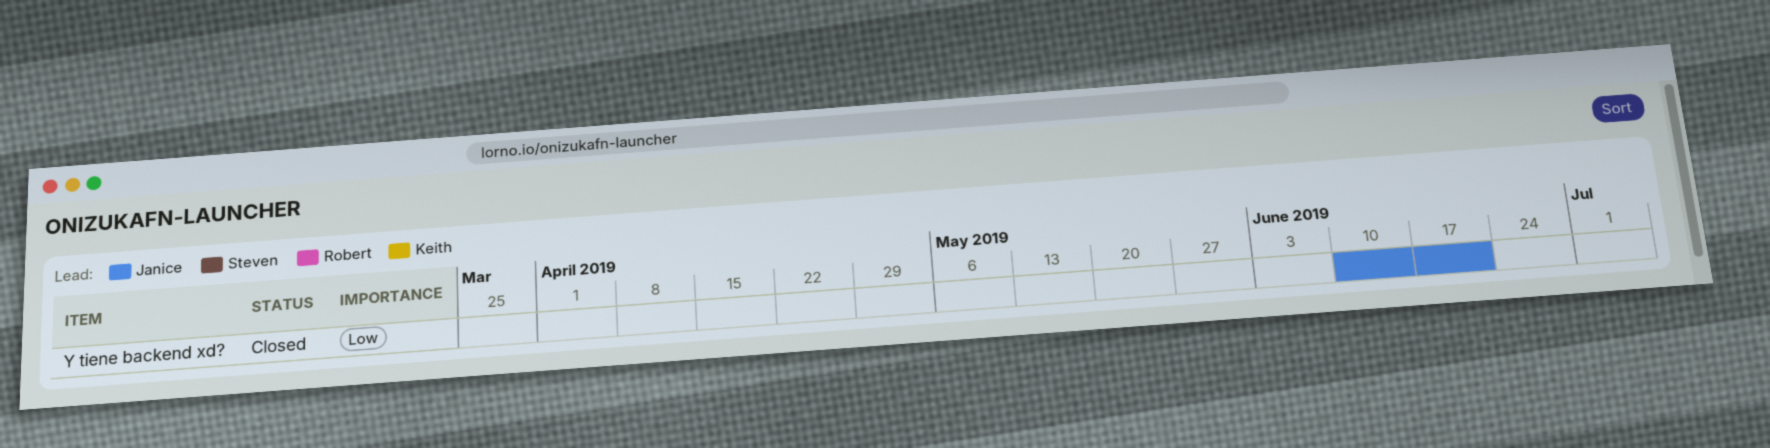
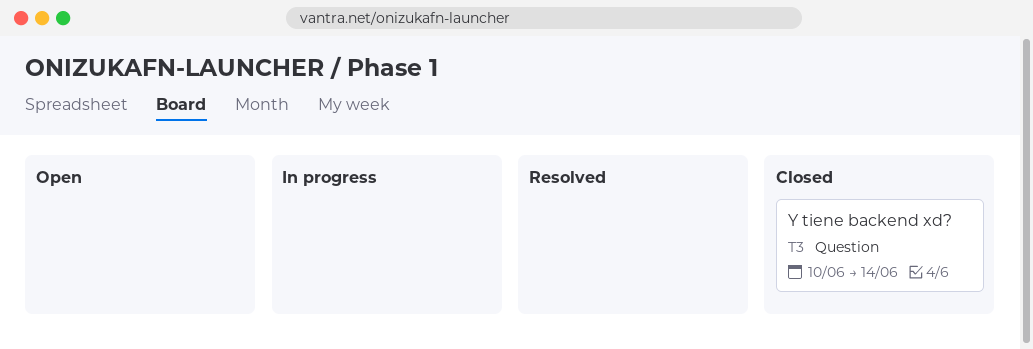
Y tiene backend xd?, due: Jun 21 -> Jun 14

